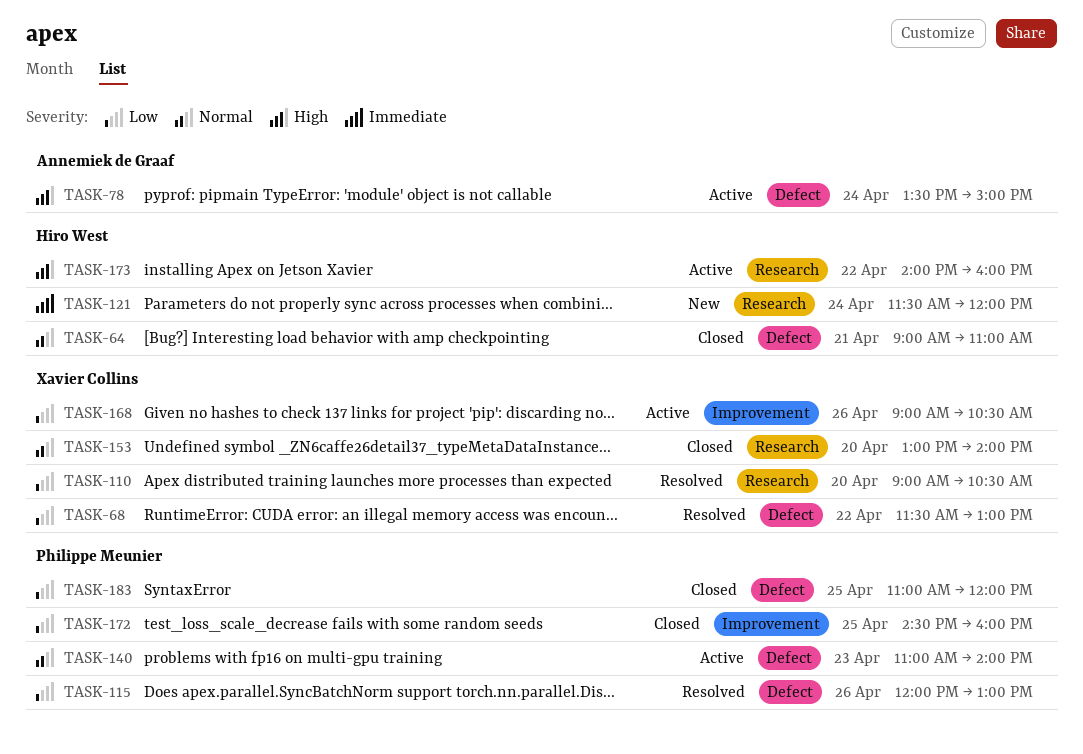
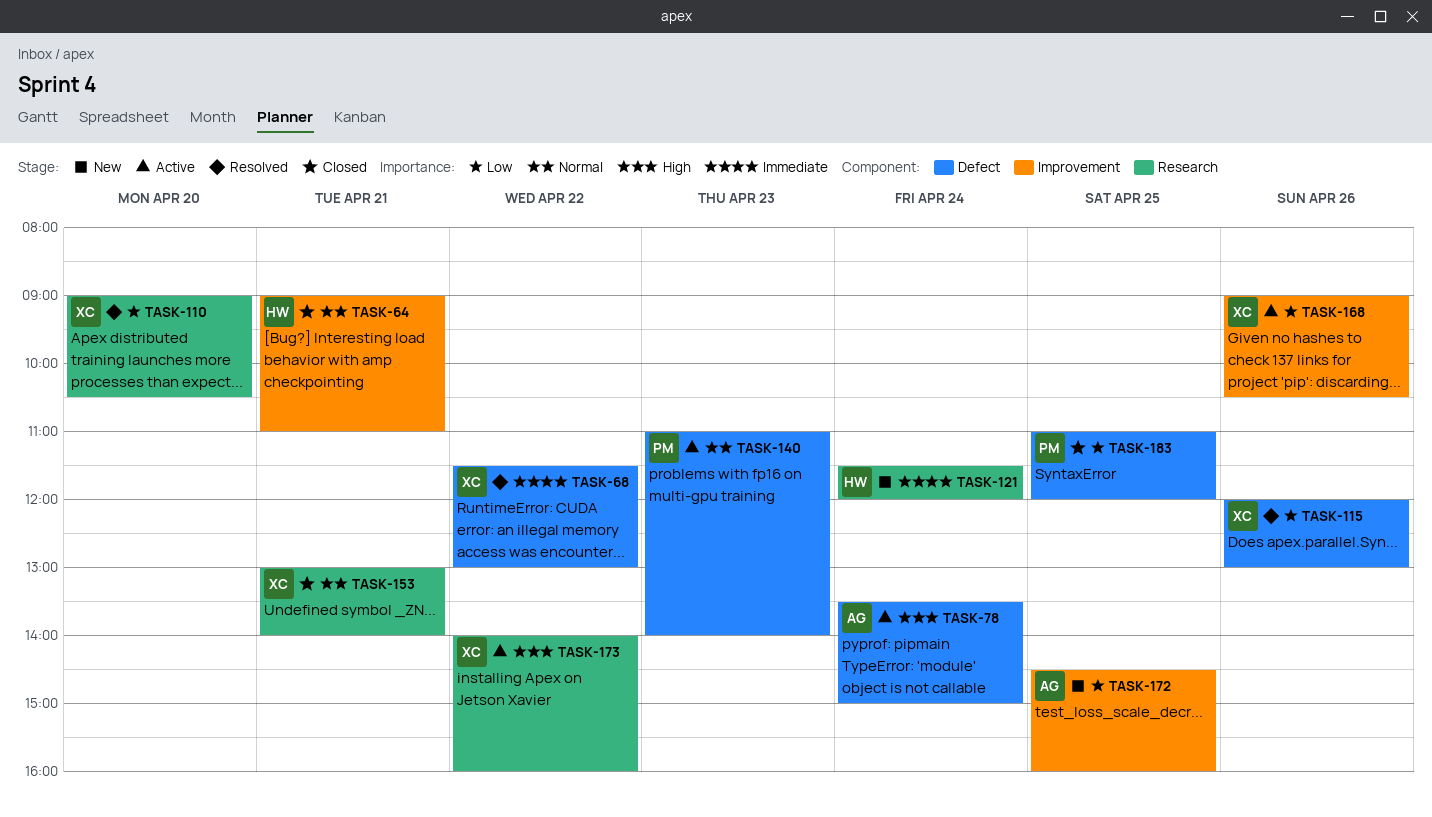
TASK-64, label: Defect -> Improvement
TASK-68, priority: Low -> Immediate
TASK-115, owner: Philippe Meunier -> Xavier Collins
TASK-153, day: Apr 20 -> Apr 21
TASK-172, status: Closed -> New
TASK-172, owner: Philippe Meunier -> Annemiek de Graaf
TASK-173, owner: Hiro West -> Xavier Collins

